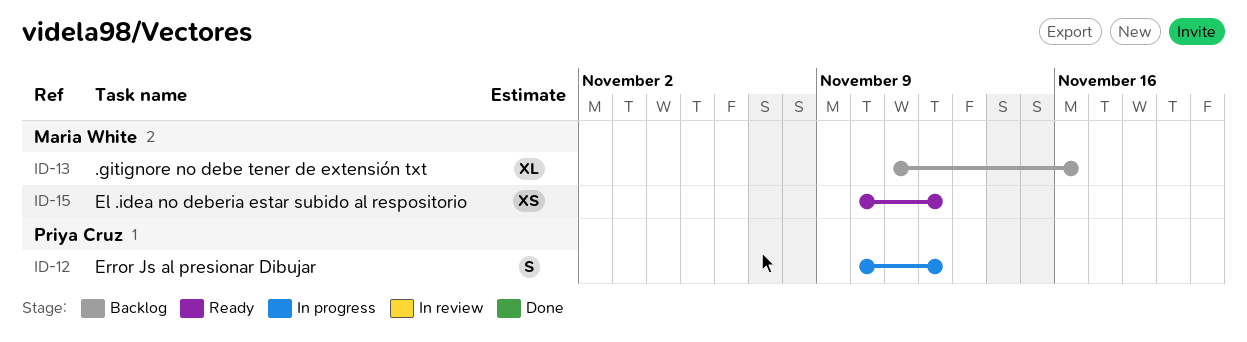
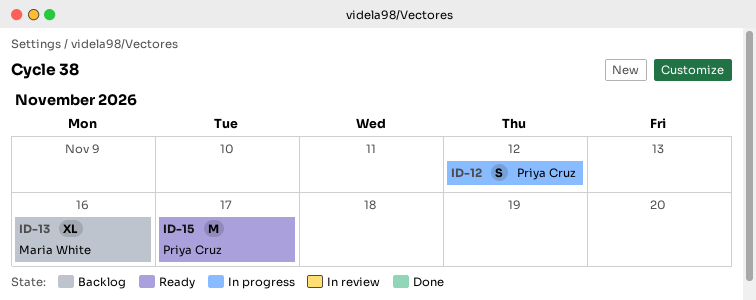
ID-15, owner: Maria White -> Priya Cruz
ID-15, estimate: XS -> M
ID-15, due: Nov 12 -> Nov 17

